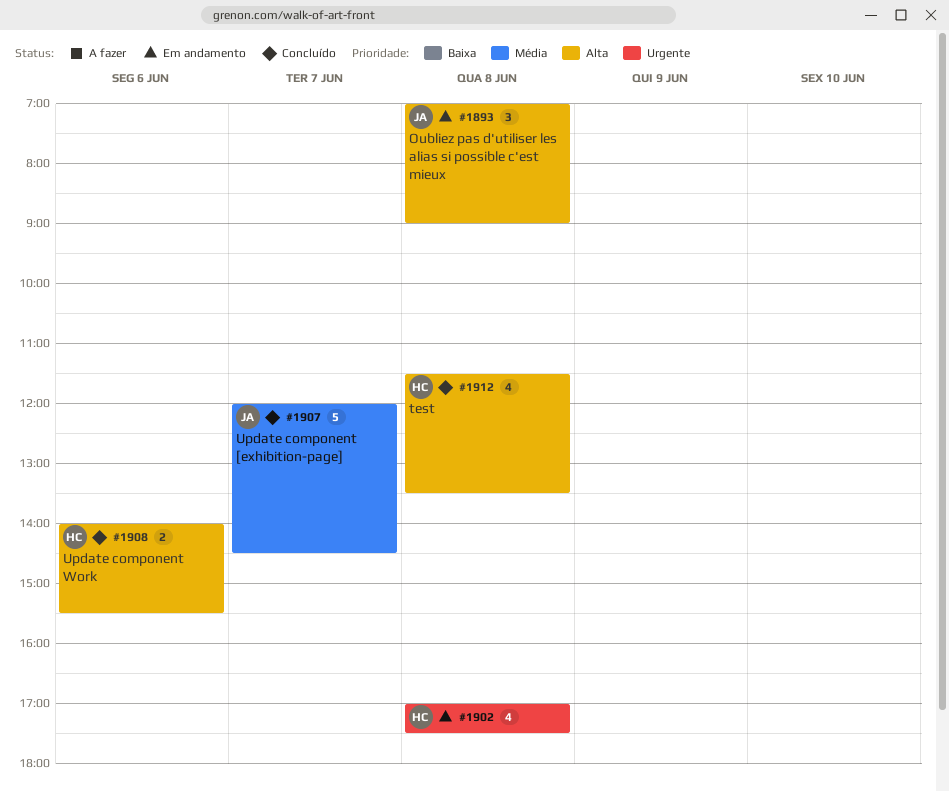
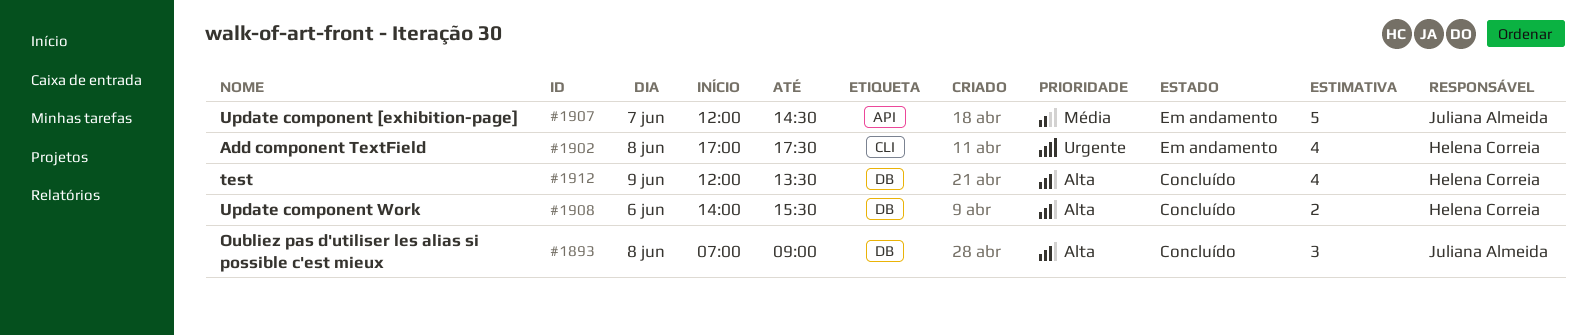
#1893, status: Em andamento -> Concluído
#1907, status: Concluído -> Em andamento
#1912, day: Jun 8 -> Jun 9
#1912, begins: 11:30 -> 12:00

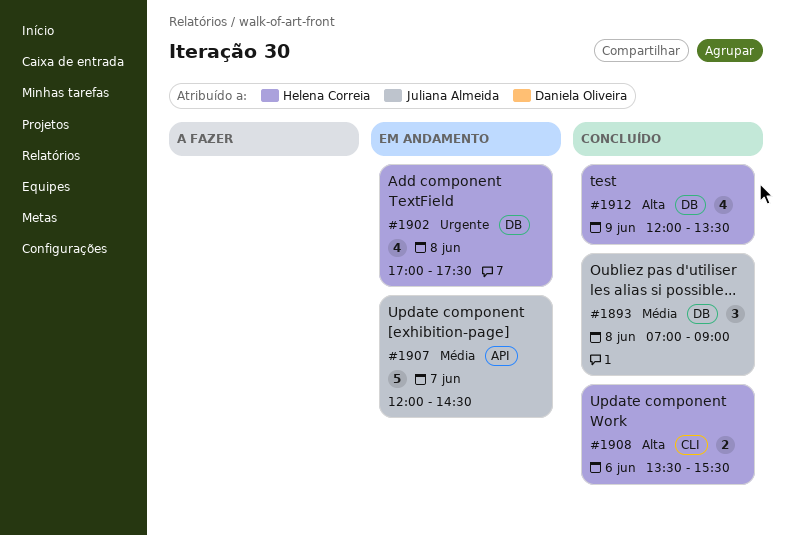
#1893, priority: Alta -> Média
#1902, label: CLI -> DB
#1908, label: DB -> CLI
#1908, begins: 14:00 -> 13:30

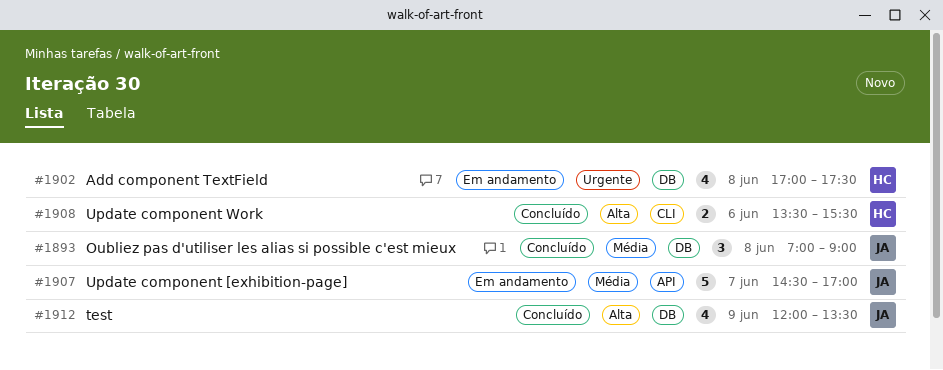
#1907, begins: 12:00 -> 14:30
#1907, ends: 14:30 -> 17:00
#1912, owner: Helena Correia -> Juliana Almeida

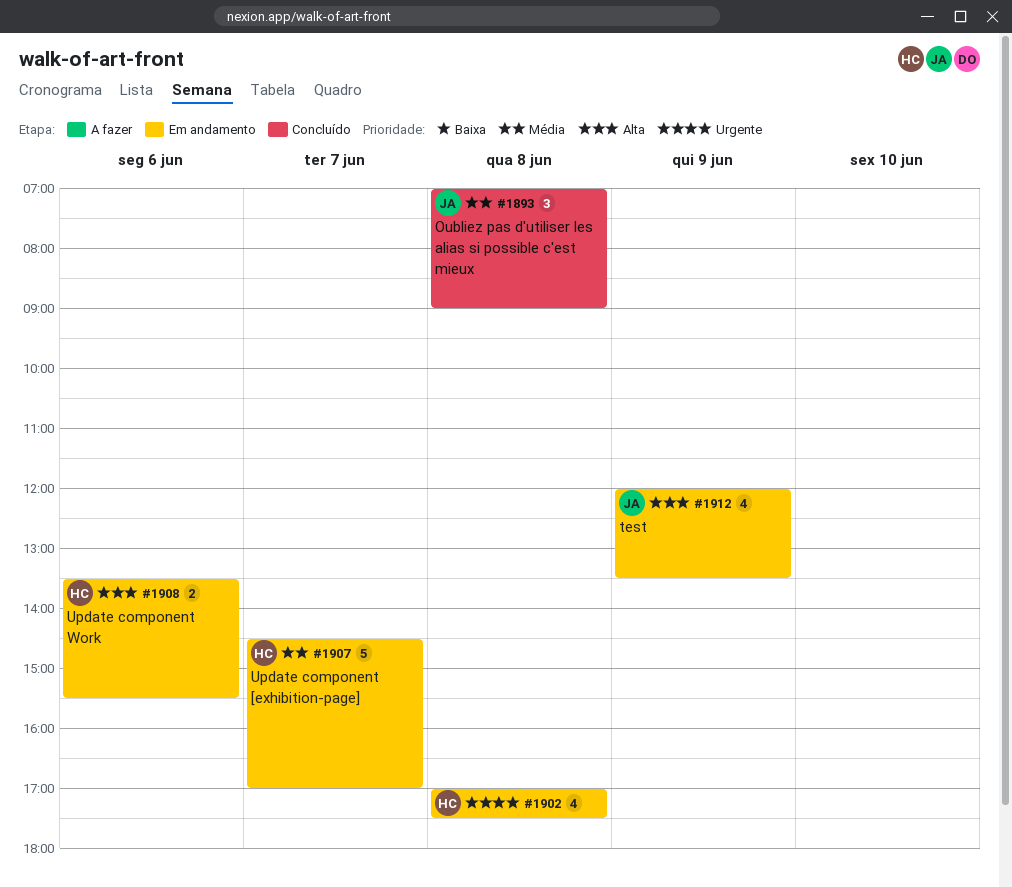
#1907, owner: JA -> HC
#1908, status: Concluído -> Em andamento
#1912, status: Concluído -> Em andamento

